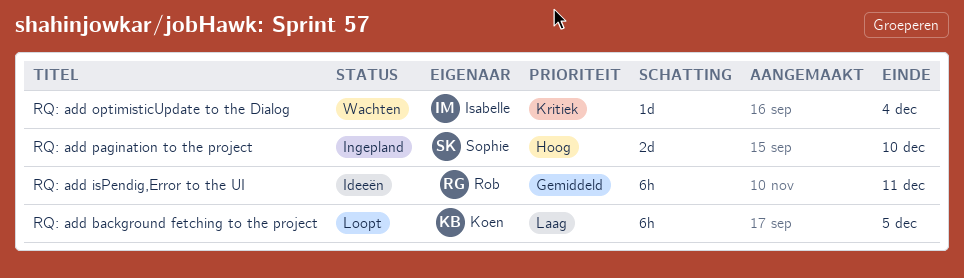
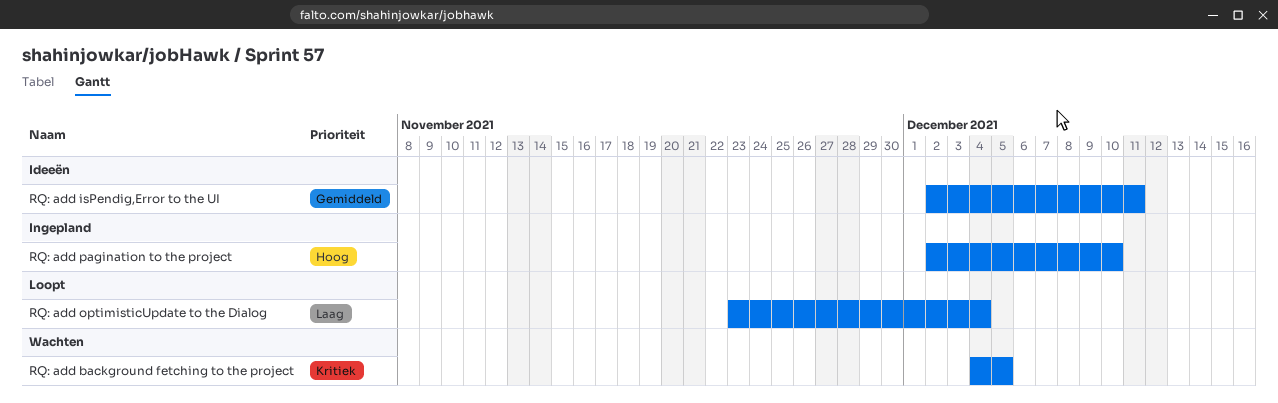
RQ: add background fetching to the project, status: Loopt -> Wachten
RQ: add background fetching to the project, priority: Laag -> Kritiek
RQ: add optimisticUpdate to the Dialog, status: Wachten -> Loopt
RQ: add optimisticUpdate to the Dialog, priority: Kritiek -> Laag

